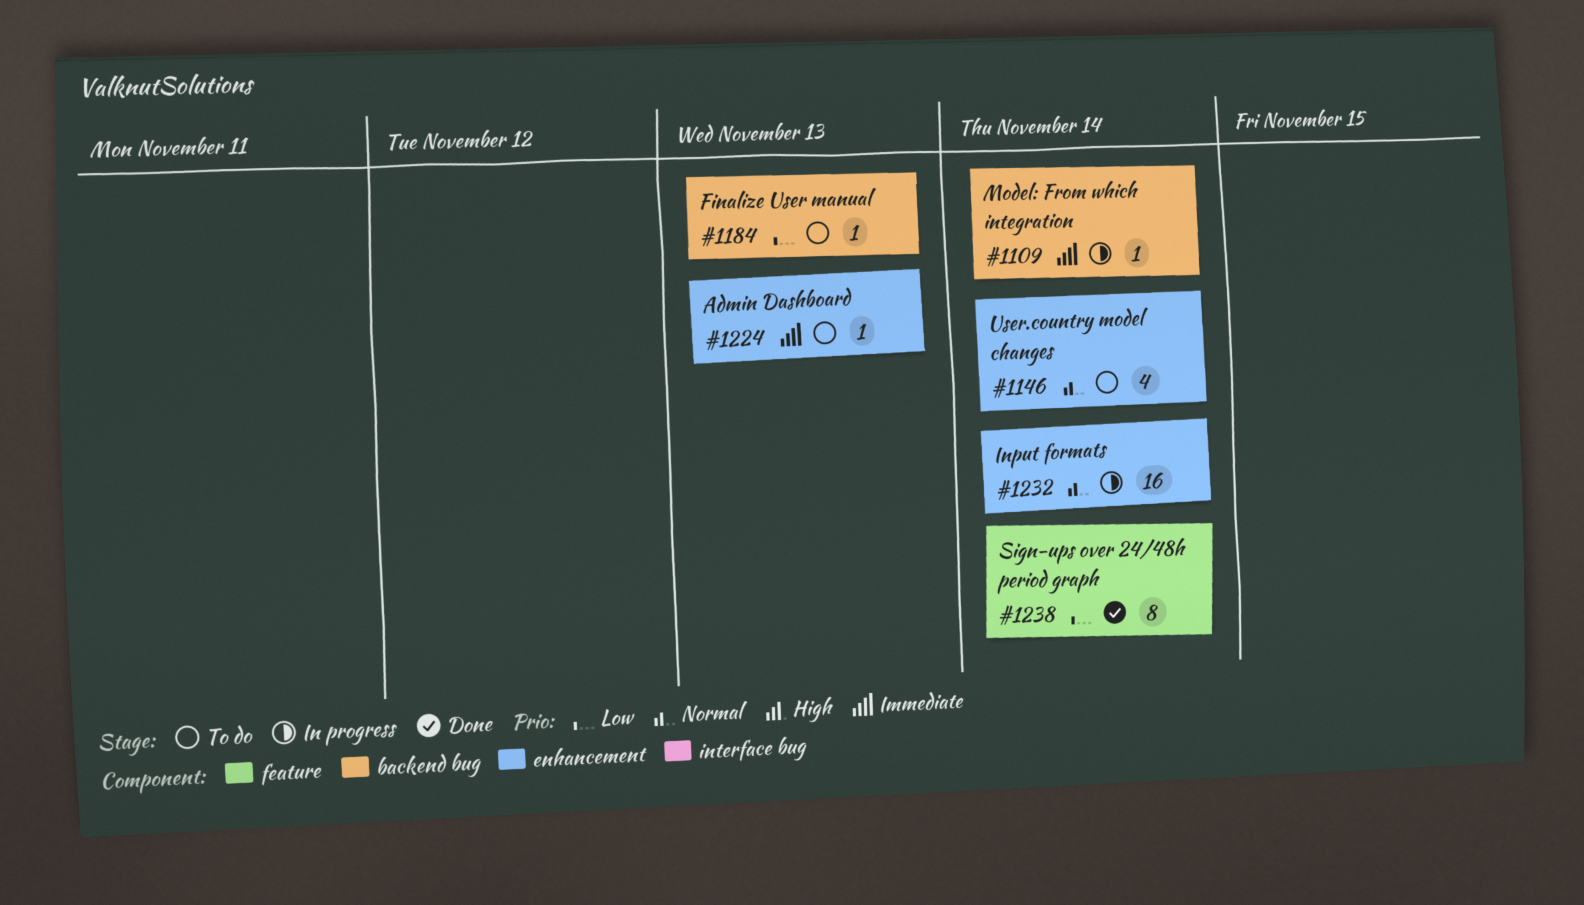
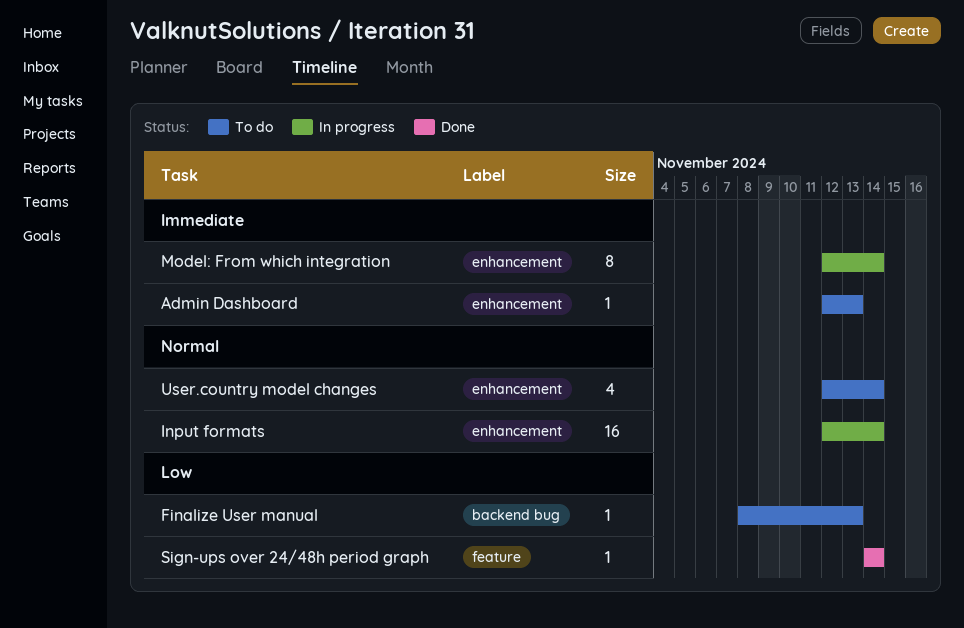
Model: From which integration, label: backend bug -> enhancement
Model: From which integration, estimate: 1 -> 8
Sign-ups over 24/48h period graph, estimate: 8 -> 1

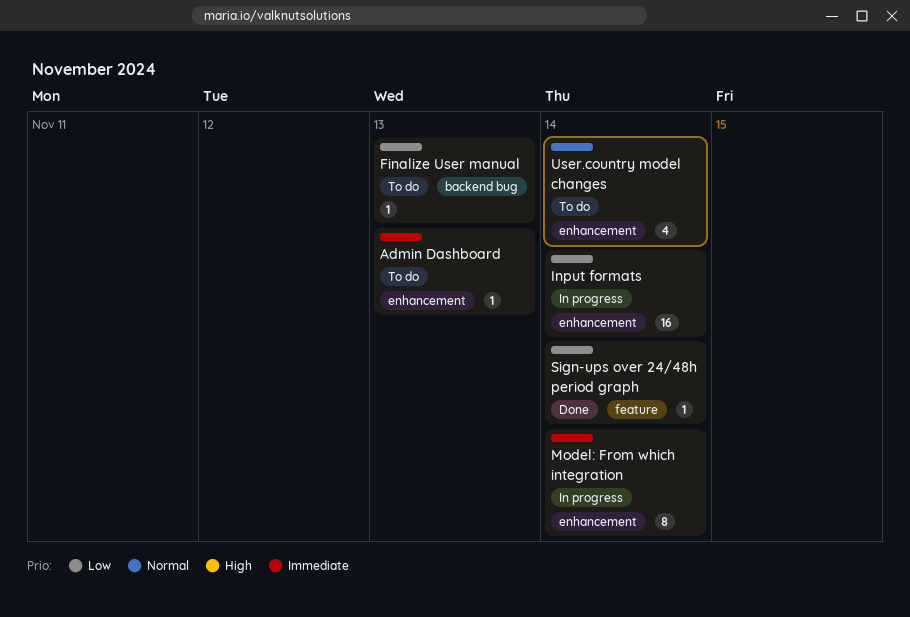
Input formats, priority: Normal -> Low

